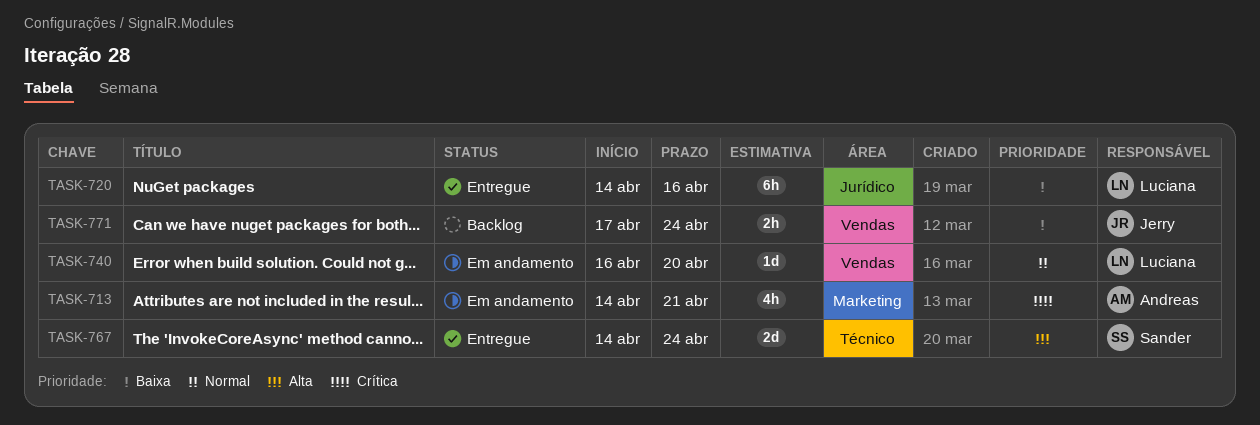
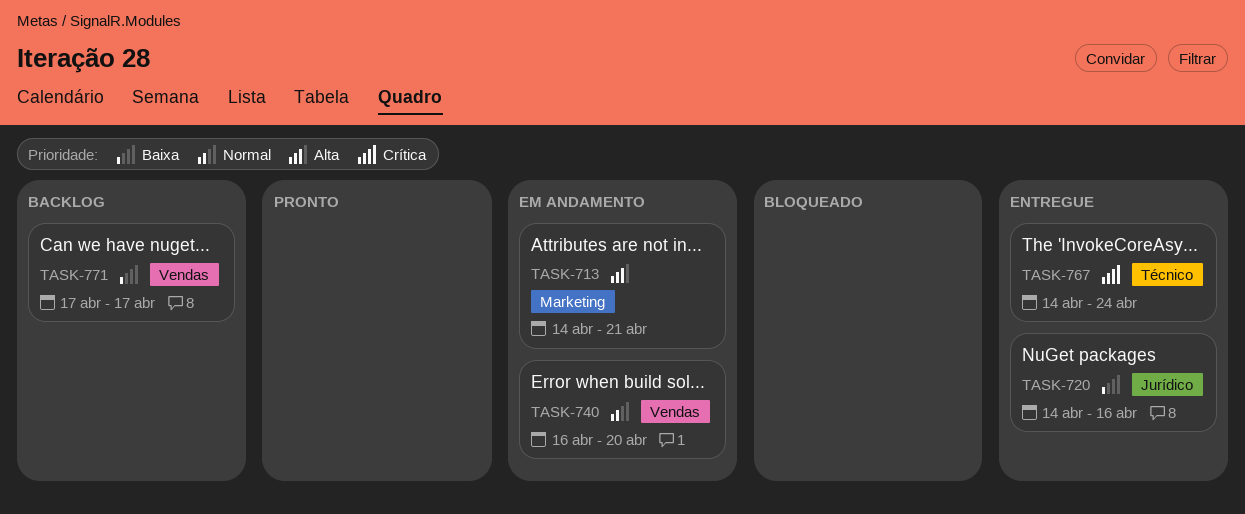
TASK-713, priority: Crítica -> Alta
TASK-767, priority: Alta -> Crítica
TASK-771, due: Apr 24 -> Apr 17

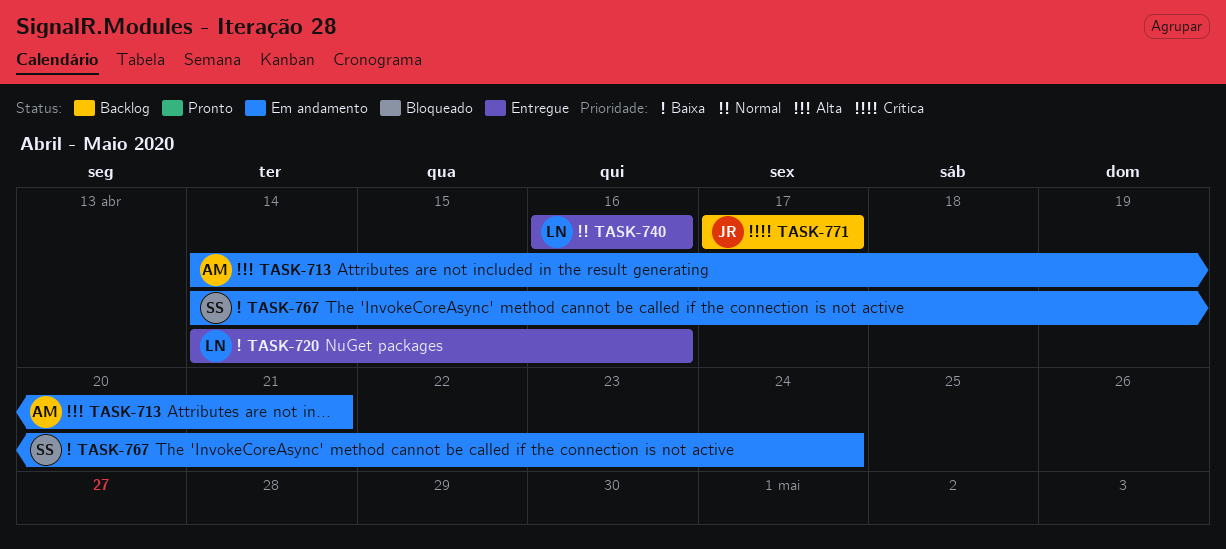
TASK-740, status: Em andamento -> Entregue
TASK-740, due: Apr 20 -> Apr 16
TASK-767, status: Entregue -> Em andamento
TASK-767, priority: Crítica -> Baixa
TASK-771, priority: Baixa -> Crítica

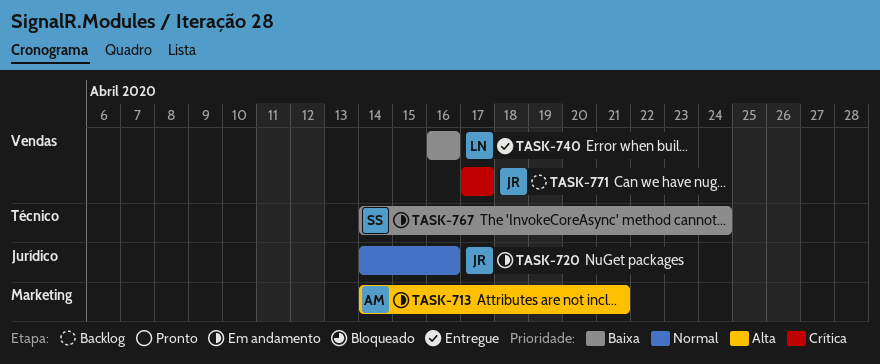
TASK-720, status: Entregue -> Em andamento
TASK-720, owner: LN -> JR
TASK-720, priority: Baixa -> Normal
TASK-740, priority: Normal -> Baixa

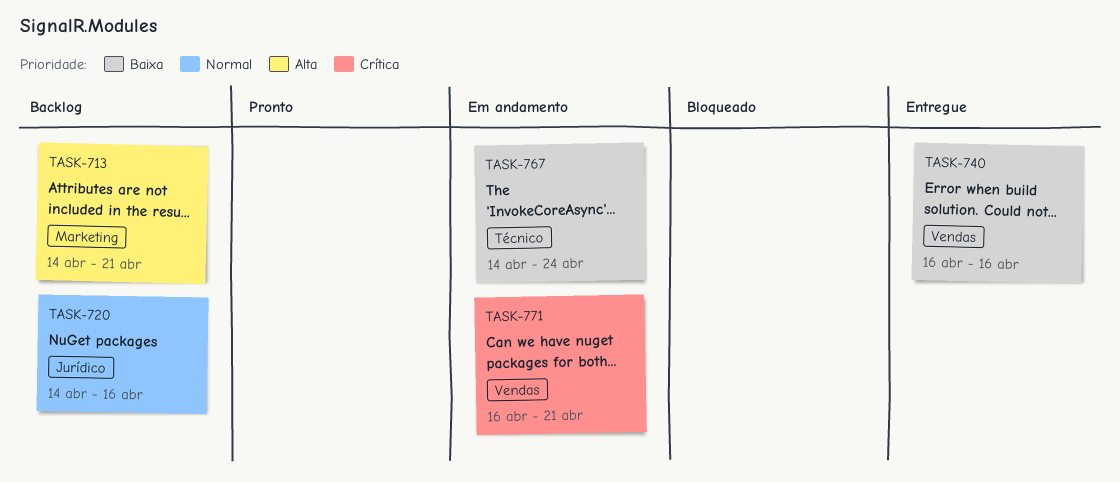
TASK-713, status: Em andamento -> Backlog
TASK-720, status: Em andamento -> Backlog
TASK-771, status: Backlog -> Em andamento
TASK-771, start: Apr 17 -> Apr 16
TASK-771, due: Apr 17 -> Apr 21

